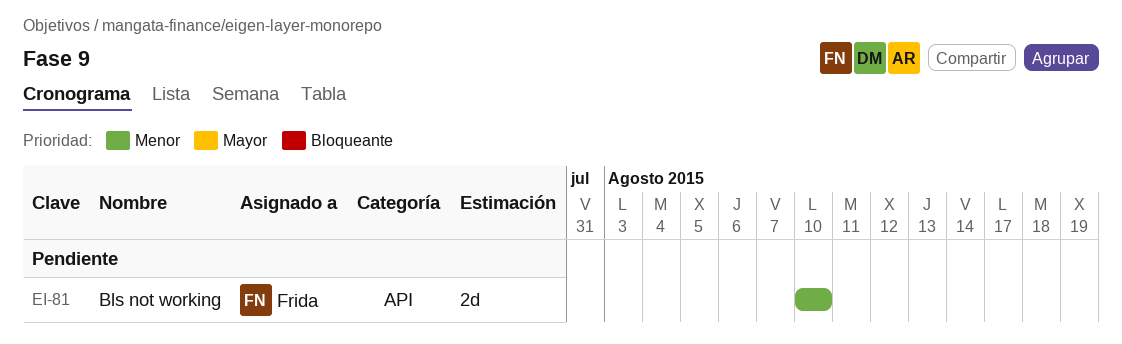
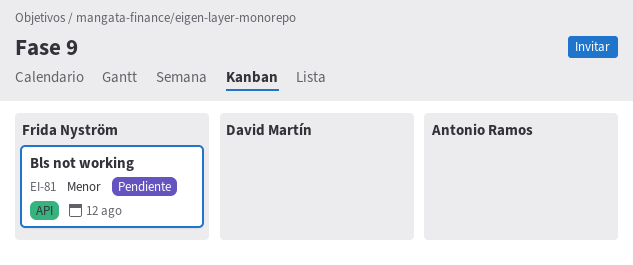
EI-81, due: Aug 10 -> Aug 12

